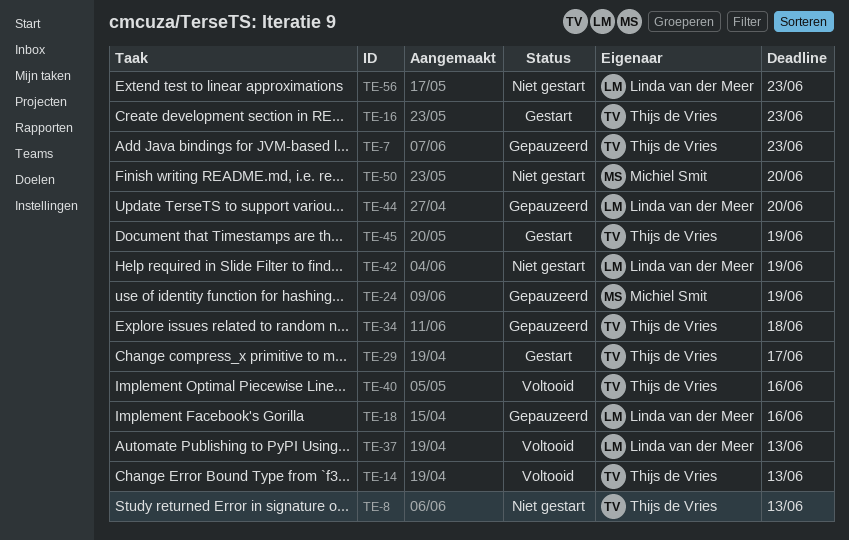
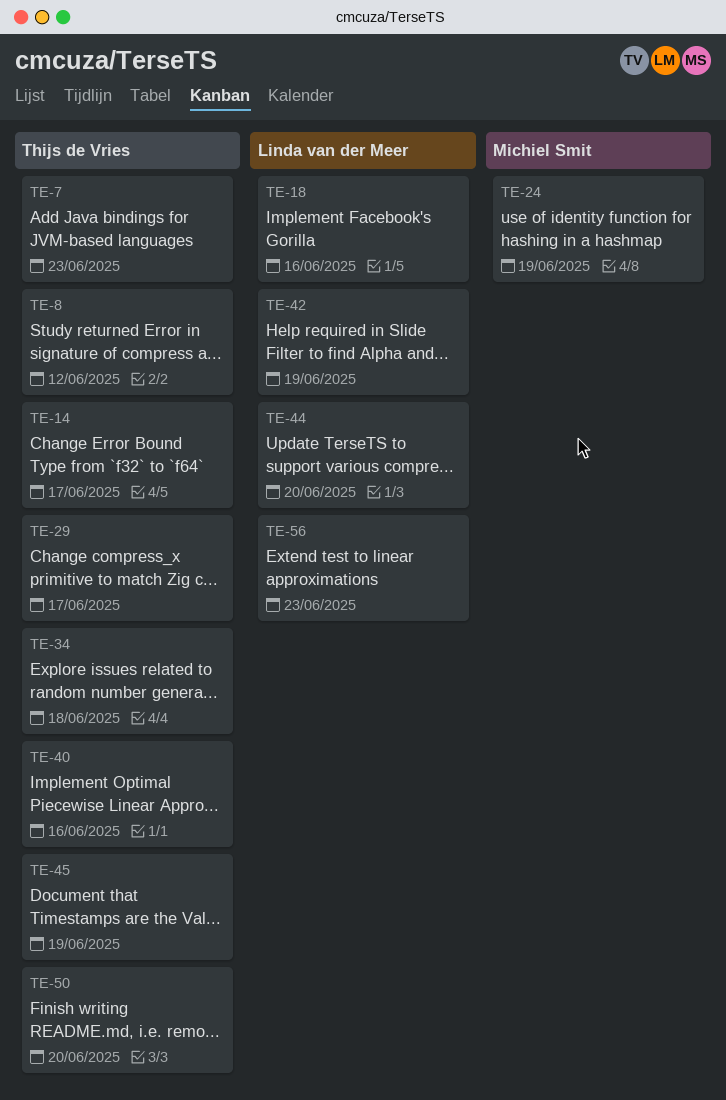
TE-8, due: Jun 13 -> Jun 12
TE-14, due: Jun 13 -> Jun 17
TE-16: present -> none
TE-37: present -> none
TE-50, owner: Michiel Smit -> Thijs de Vries

